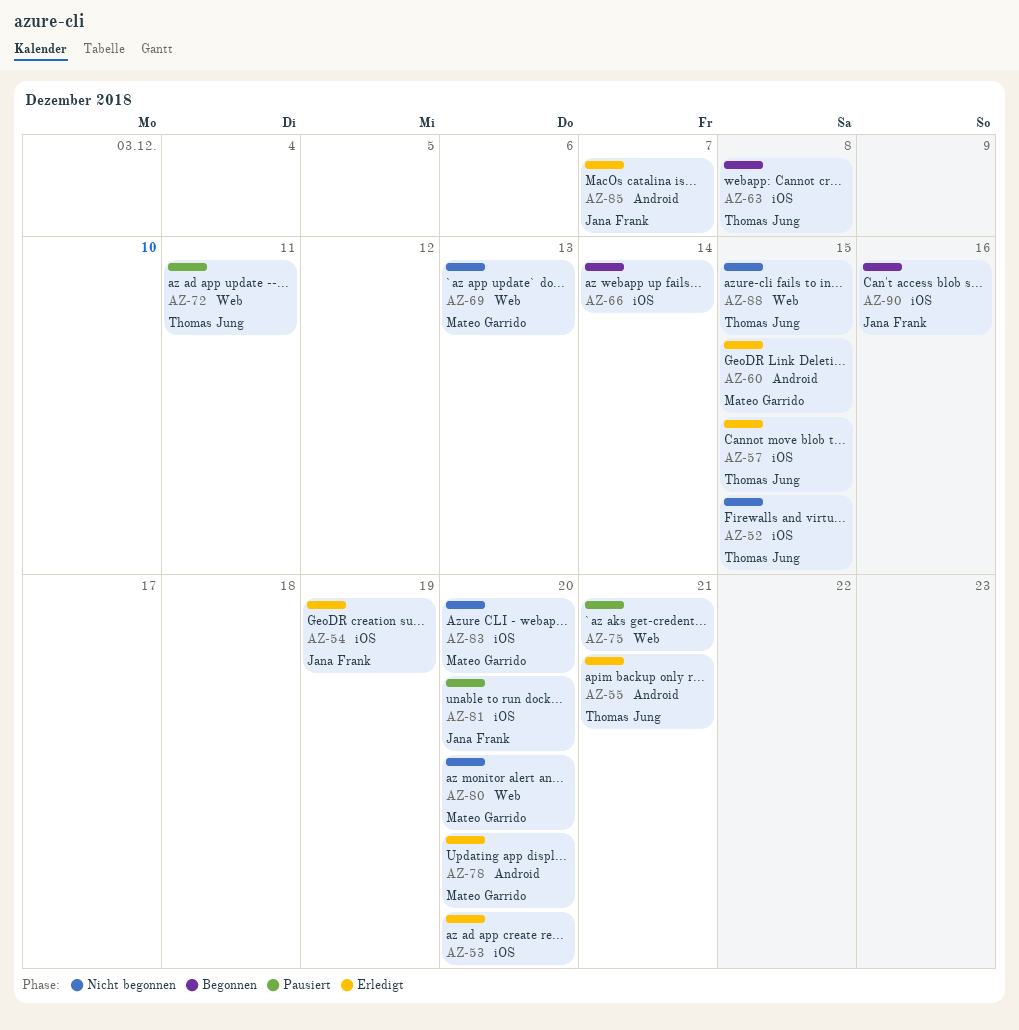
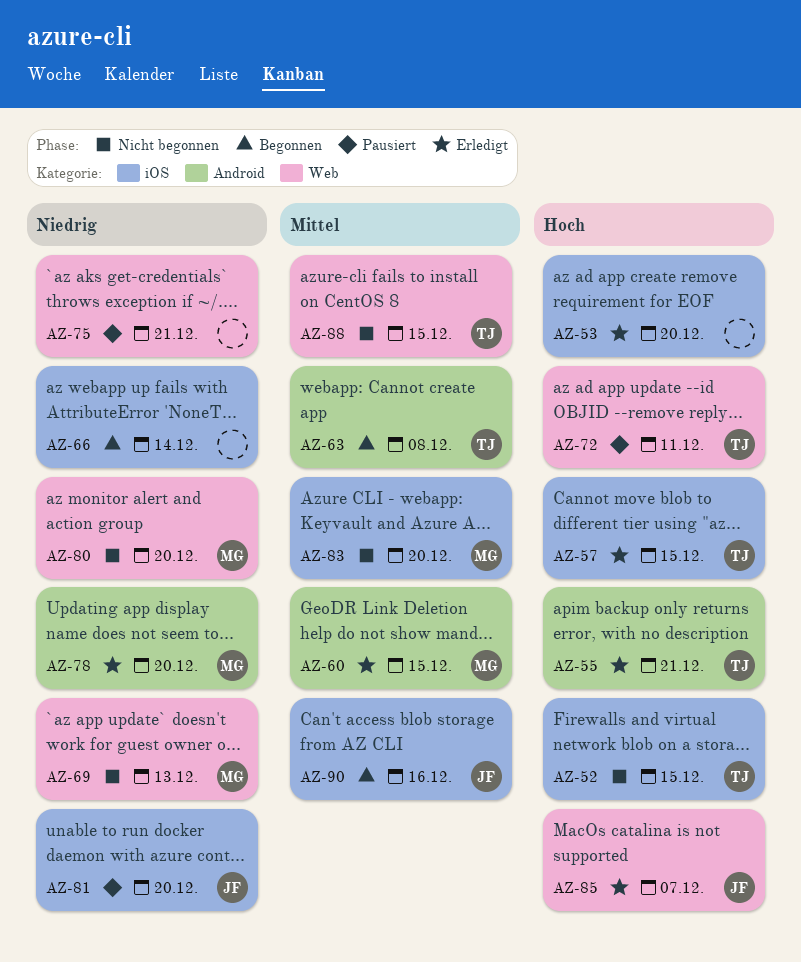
AZ-54: present -> none
AZ-63, label: iOS -> Android
AZ-85, label: Android -> Web

